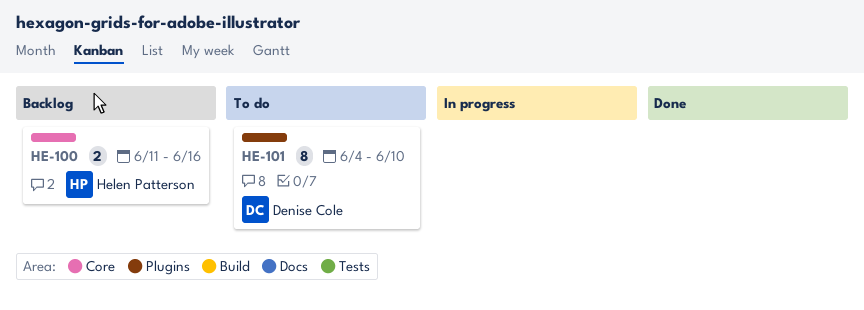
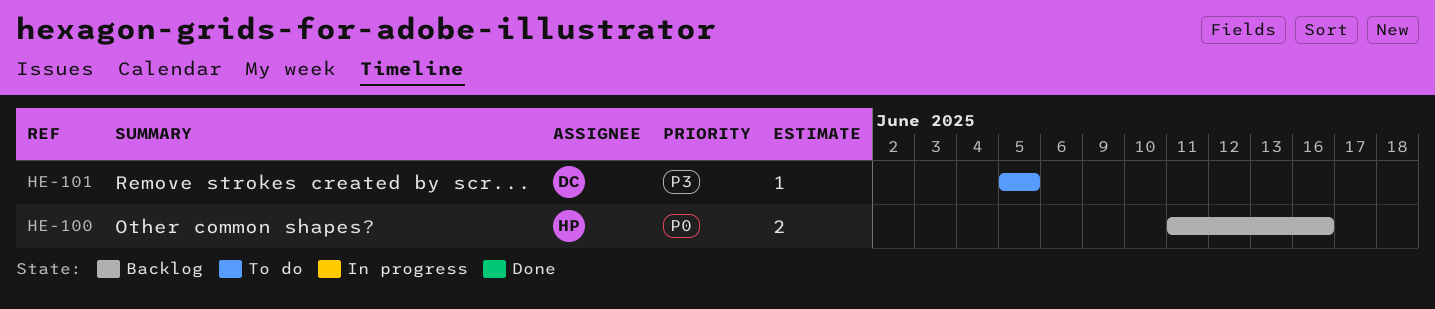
HE-101, estimate: 8 -> 1
HE-101, start: Jun 4 -> Jun 5
HE-101, due: Jun 10 -> Jun 5

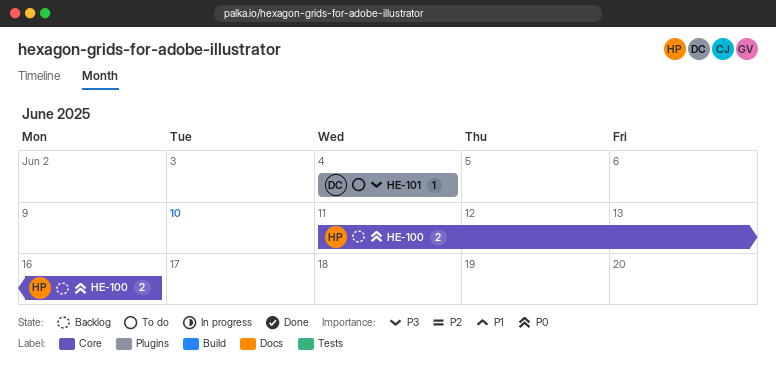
HE-101, start: Jun 5 -> Jun 4
HE-101, due: Jun 5 -> Jun 4

